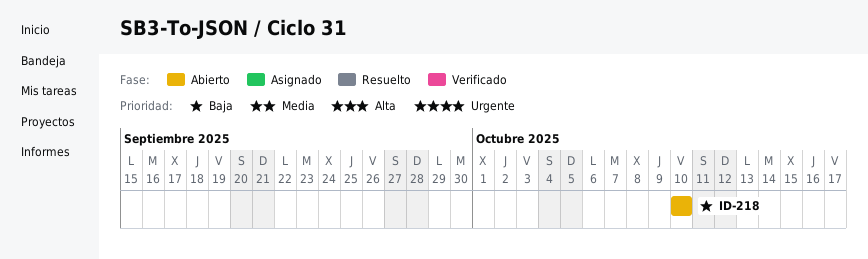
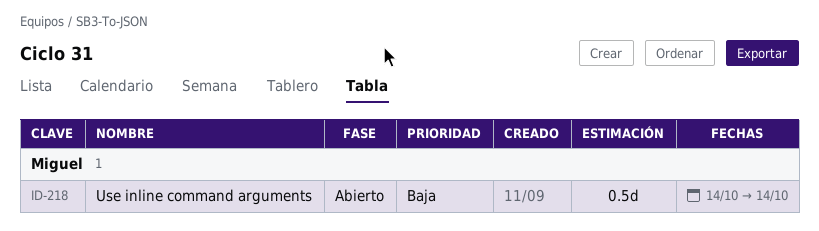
ID-218, start: Oct 10 -> Oct 14
ID-218, due: Oct 10 -> Oct 14

